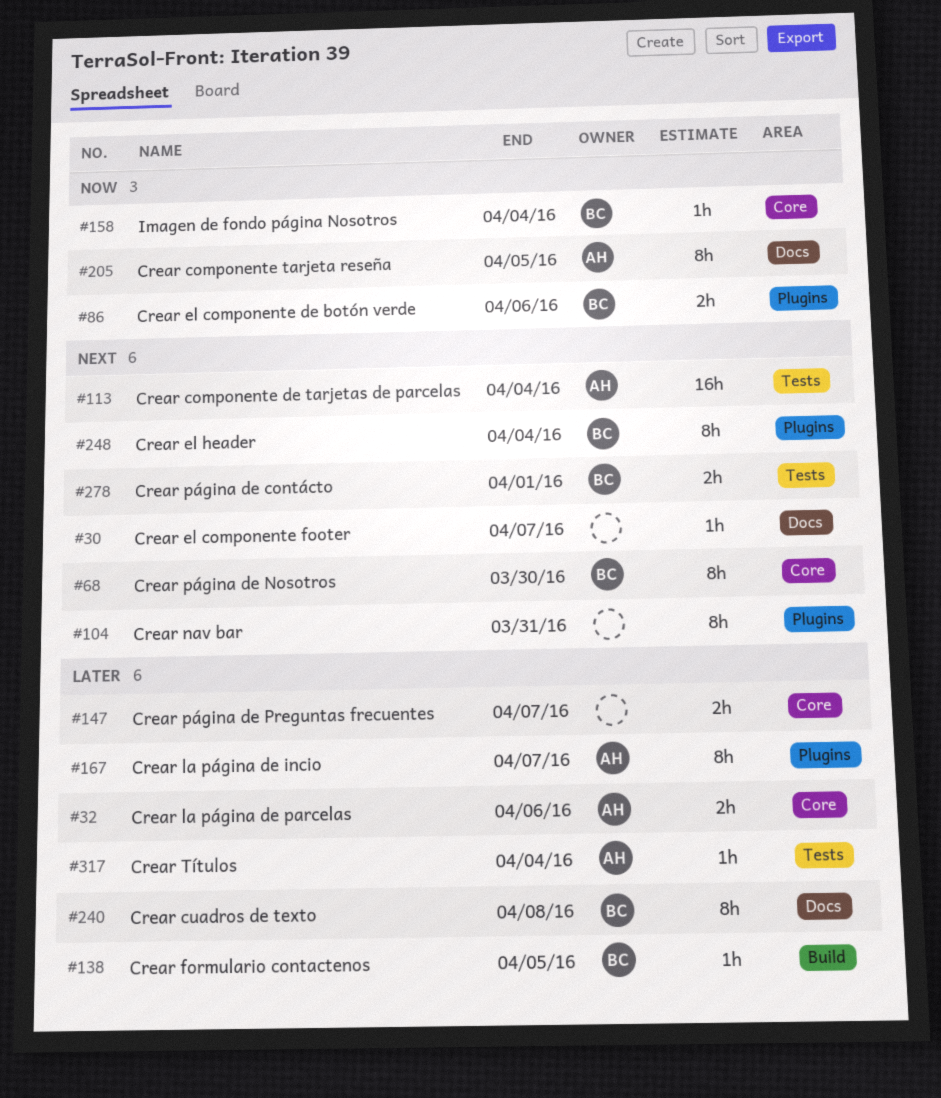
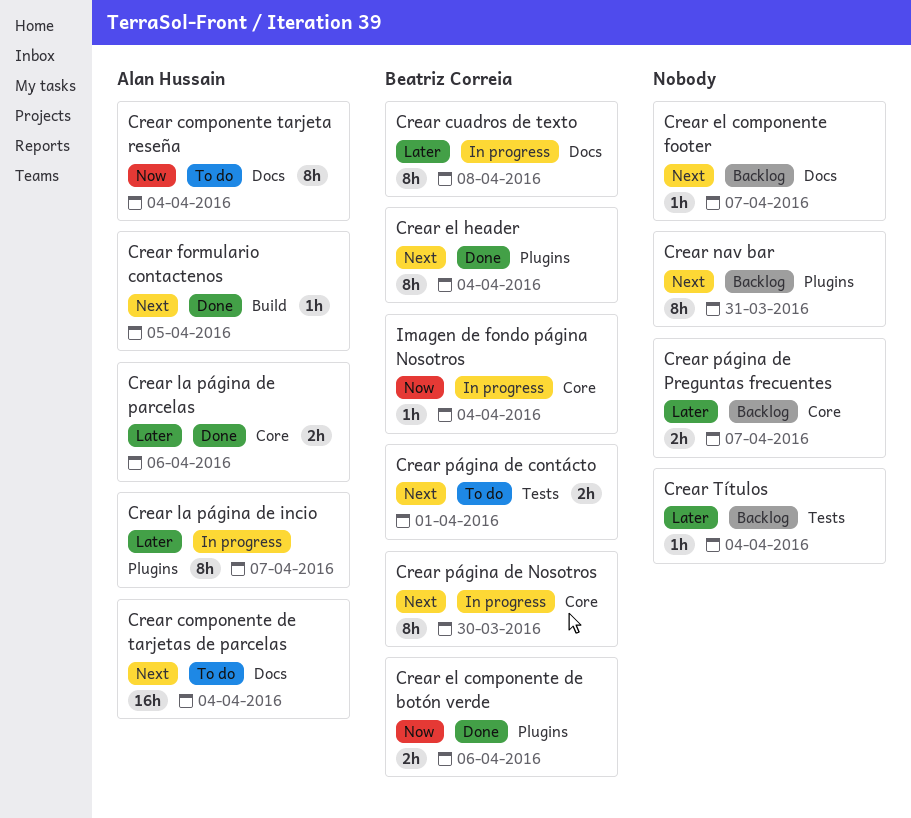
Crear componente de tarjetas de parcelas, label: Tests -> Docs
Crear componente tarjeta reseña, due: Apr 5 -> Apr 4
Crear formulario contactenos, owner: Beatriz Correia -> Alan Hussain
Crear formulario contactenos, priority: Later -> Next
Crear Títulos, owner: Alan Hussain -> none

